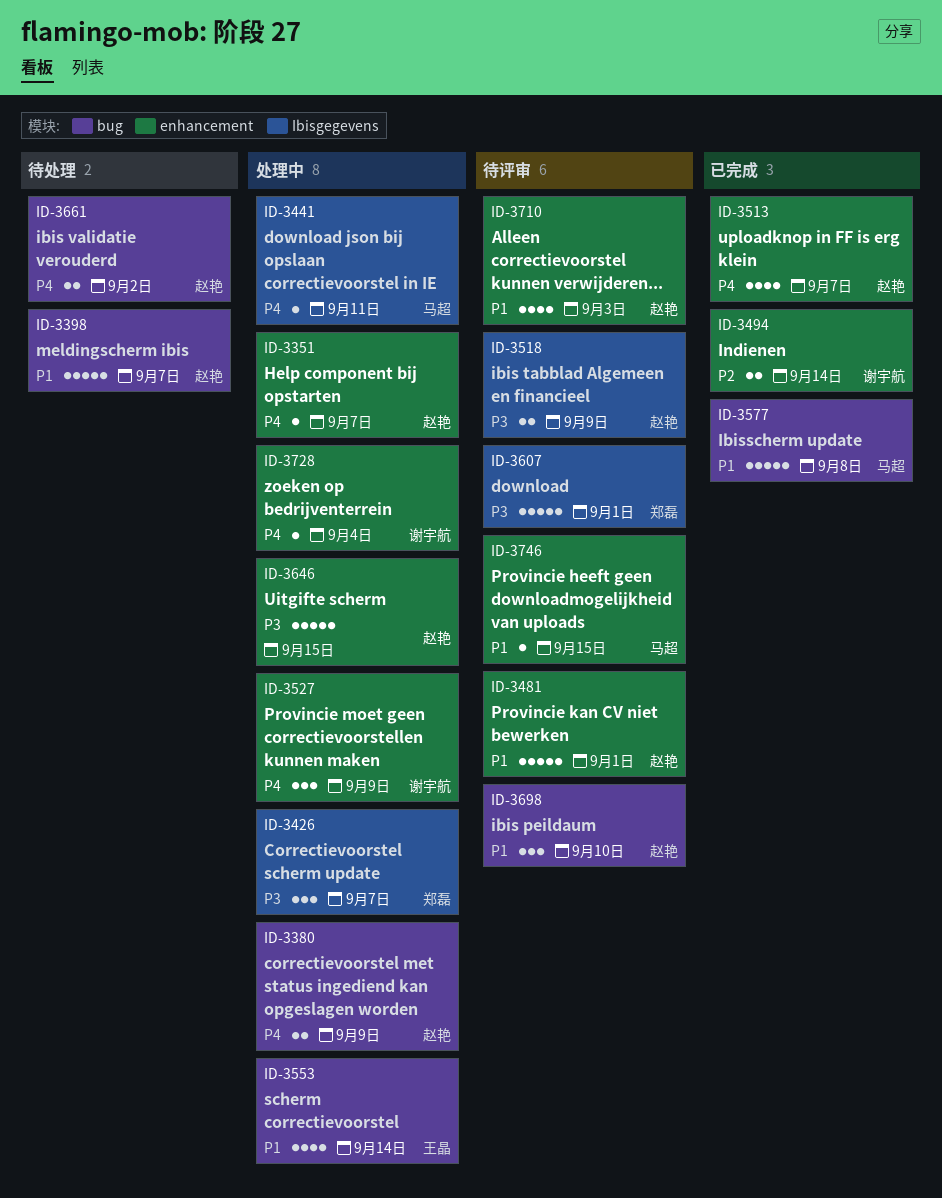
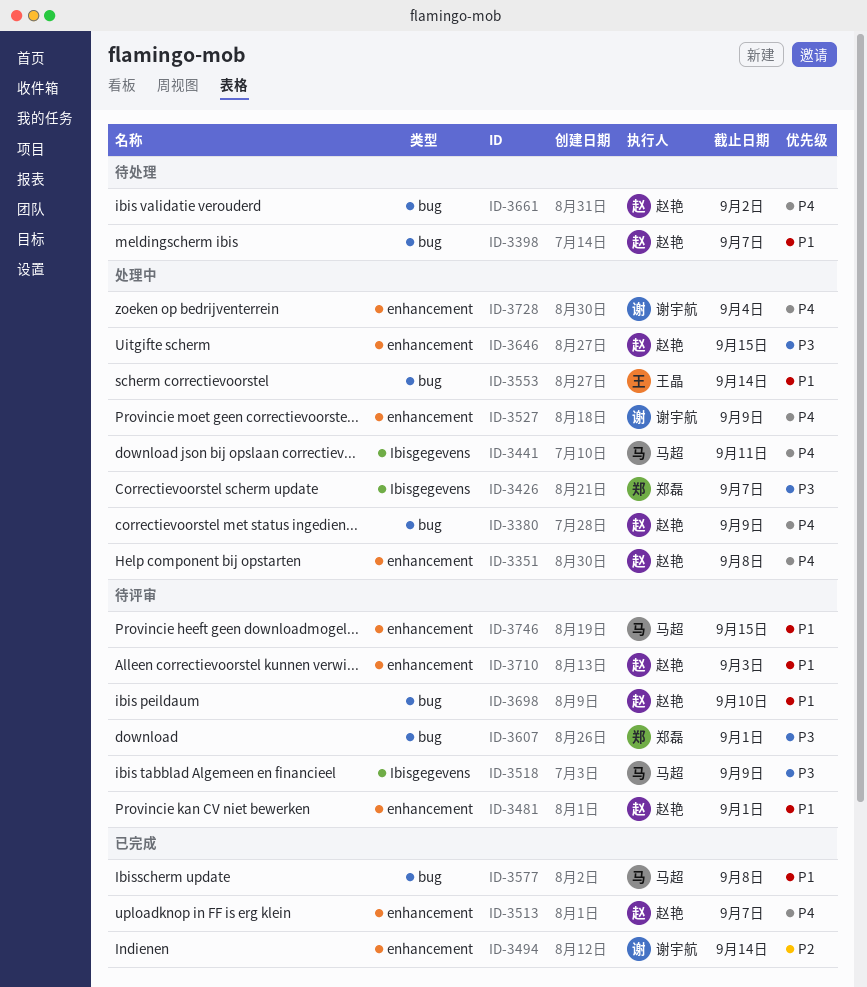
ID-3351, due: Sep 7 -> Sep 8
ID-3518, owner: 赵艳 -> 马超
ID-3607, label: Ibisgegevens -> bug

